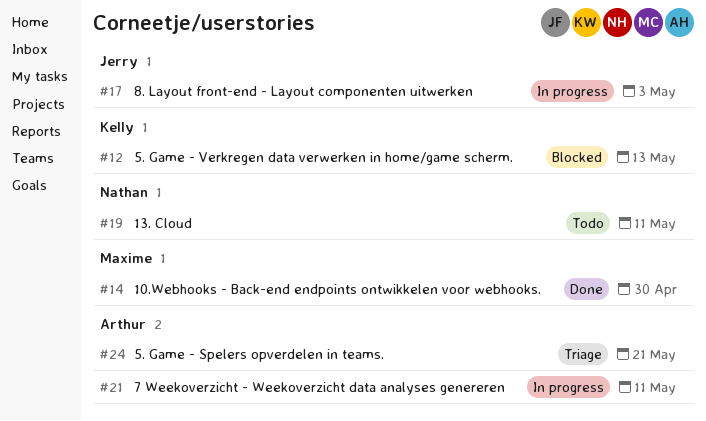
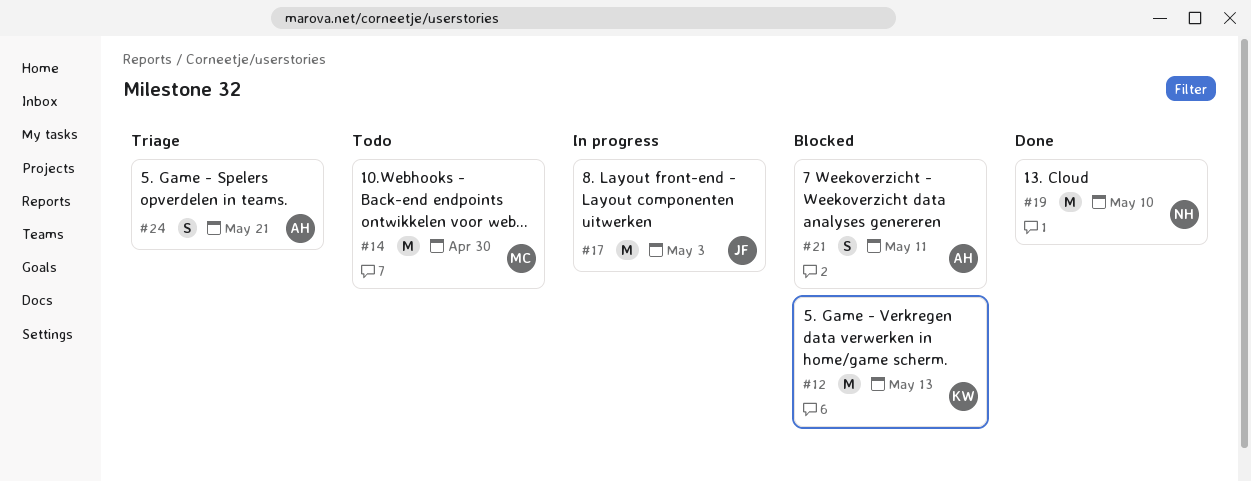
#14, status: Done -> Todo
#19, status: Todo -> Done
#19, due: May 11 -> May 10
#21, status: In progress -> Blocked

